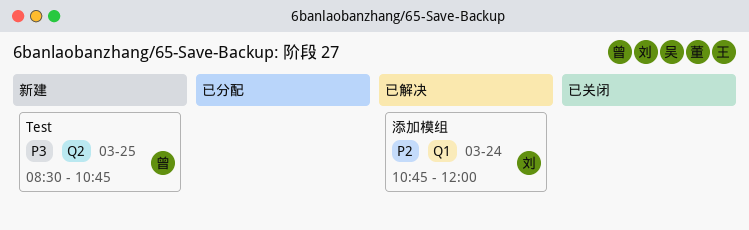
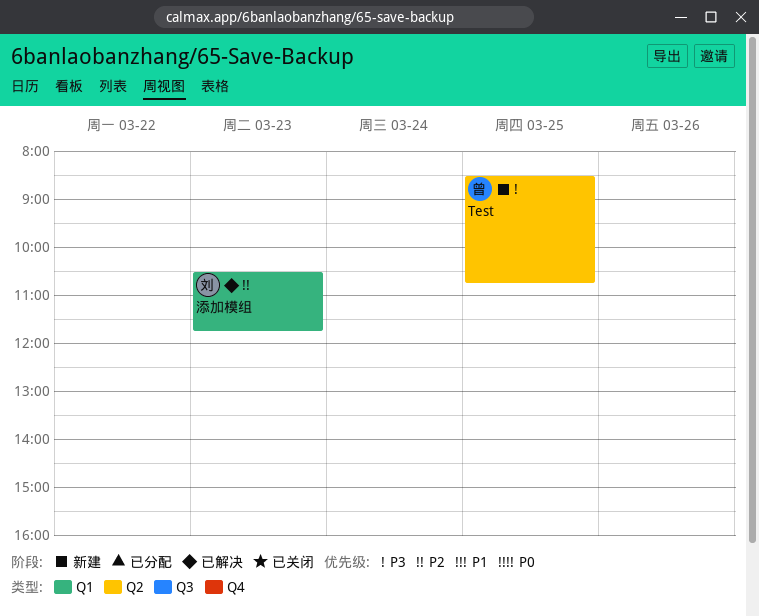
添加模组, day: Mar 24 -> Mar 23
添加模组, begins: 10:45 -> 10:30
添加模组, ends: 12:00 -> 11:45

